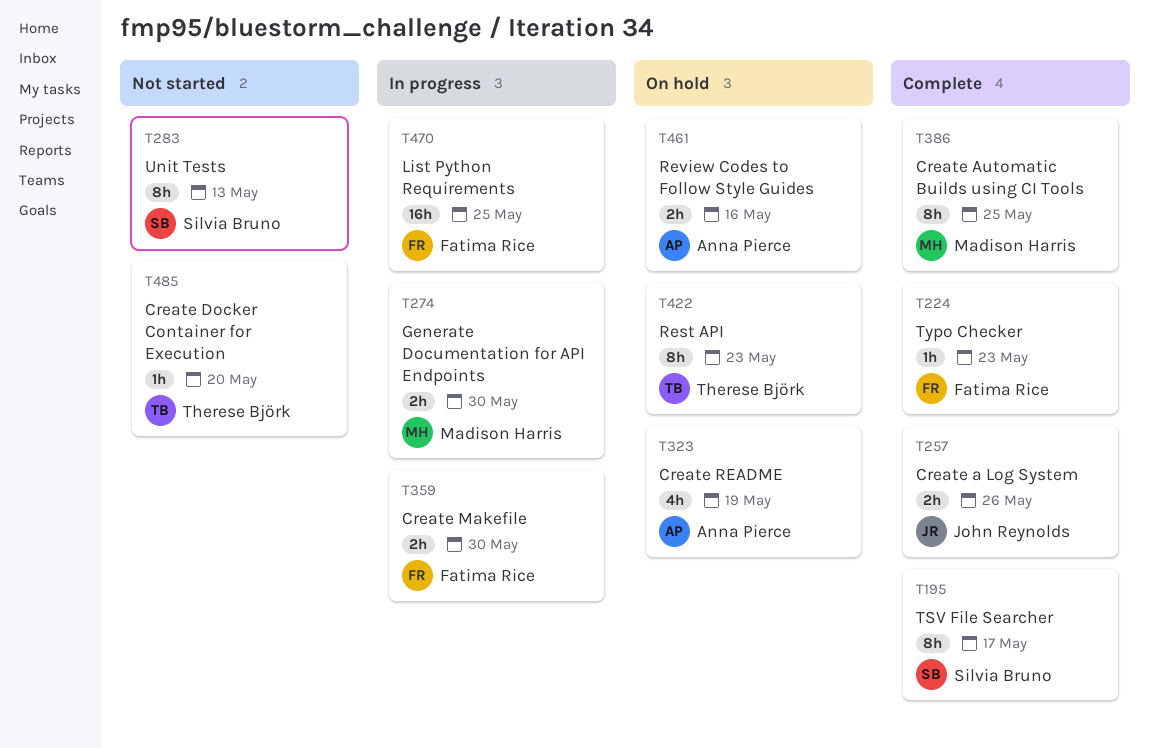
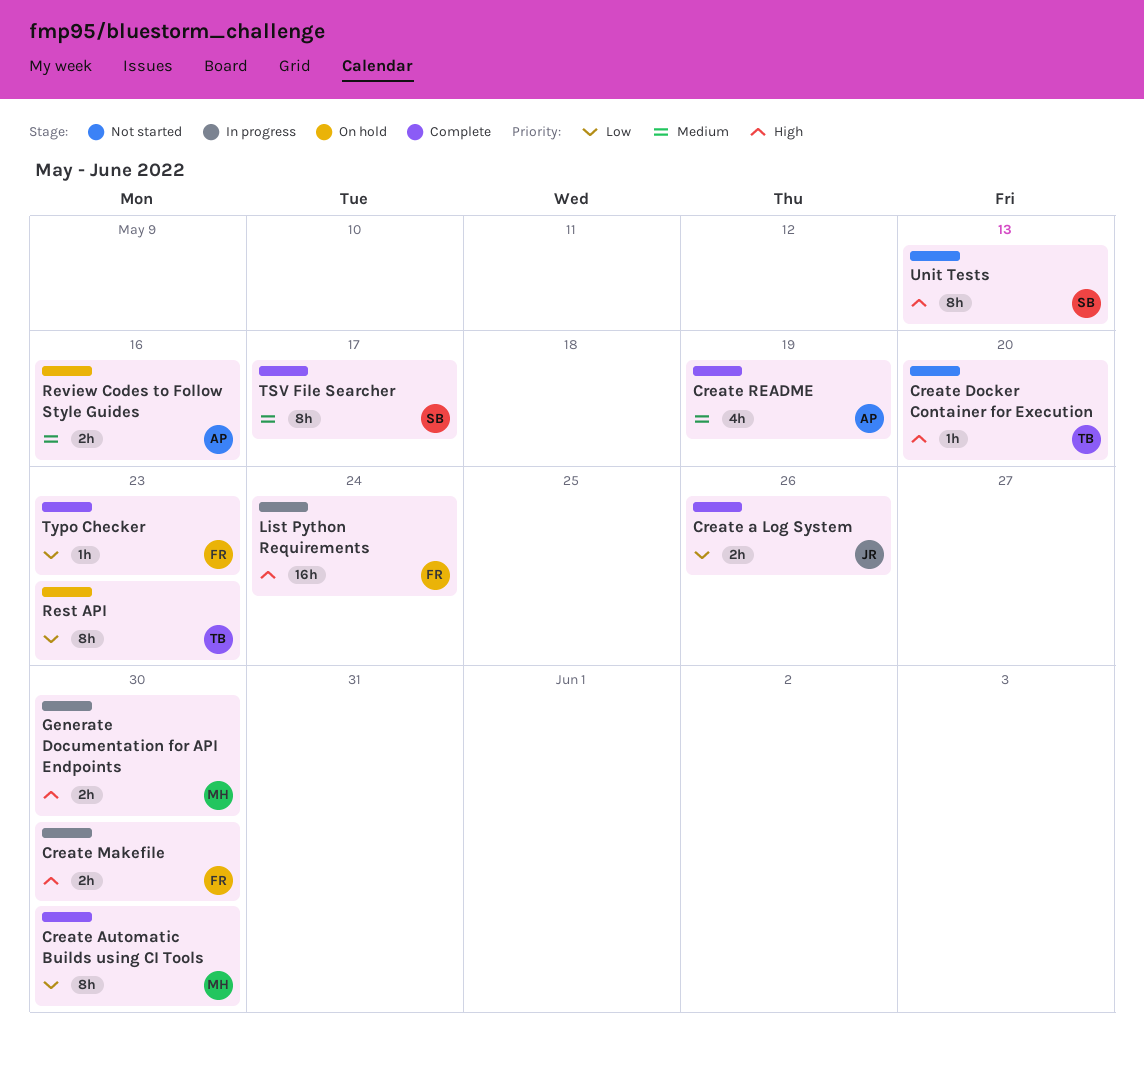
Create Automatic Builds using CI Tools, due: May 25 -> May 30
Create README, status: On hold -> Complete
List Python Requirements, due: May 25 -> May 24

